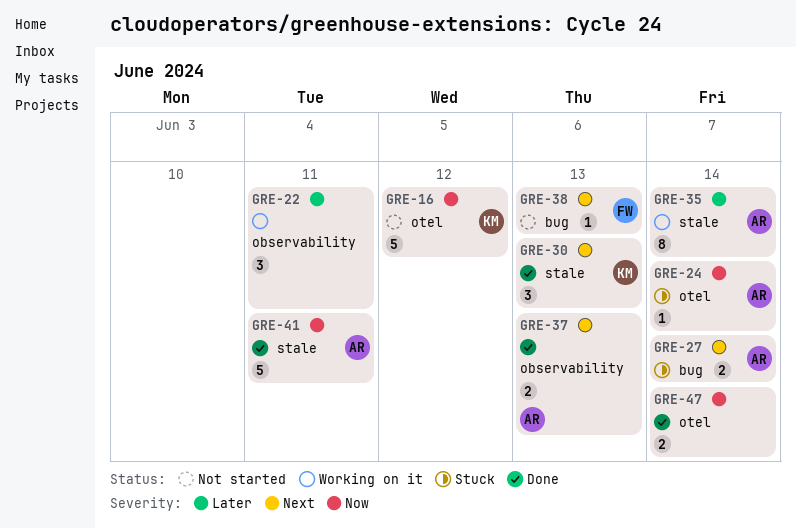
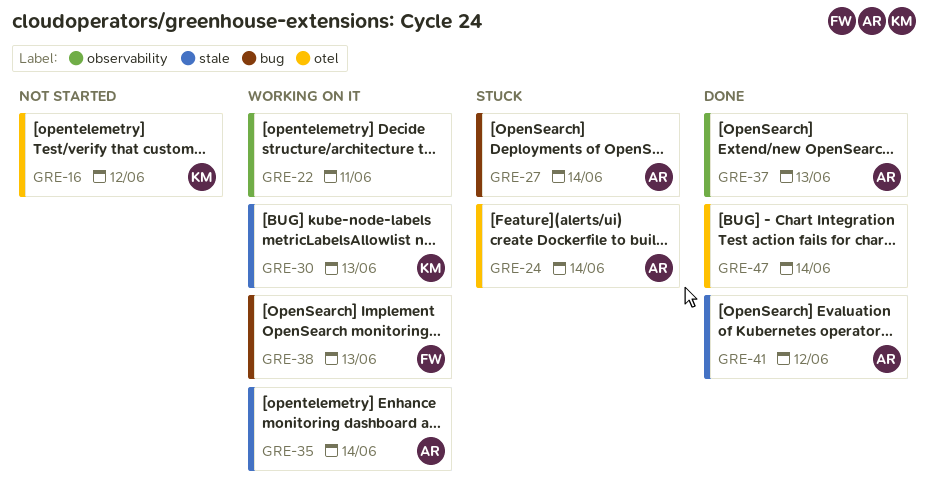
GRE-30, status: Done -> Working on it
GRE-38, status: Not started -> Working on it
GRE-41, due: Jun 11 -> Jun 12

